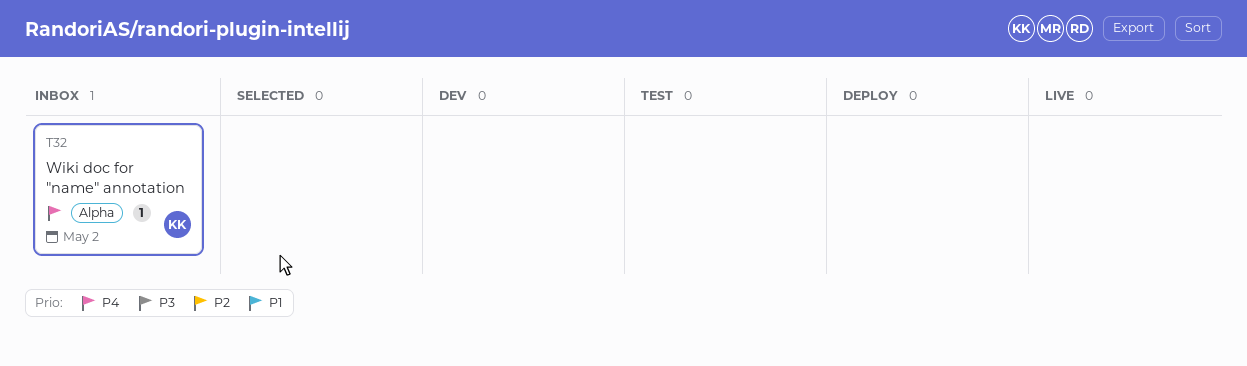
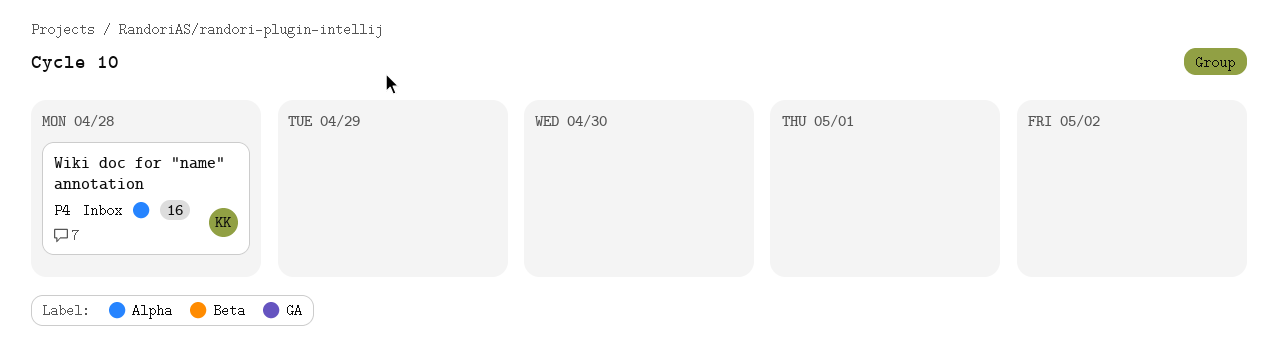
Wiki doc for "name" annotation, estimate: 1 -> 16
Wiki doc for "name" annotation, due: May 2 -> Apr 28

